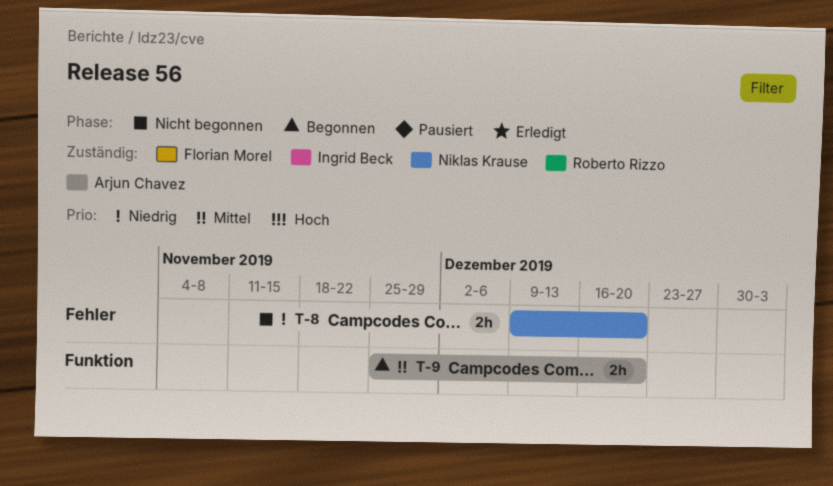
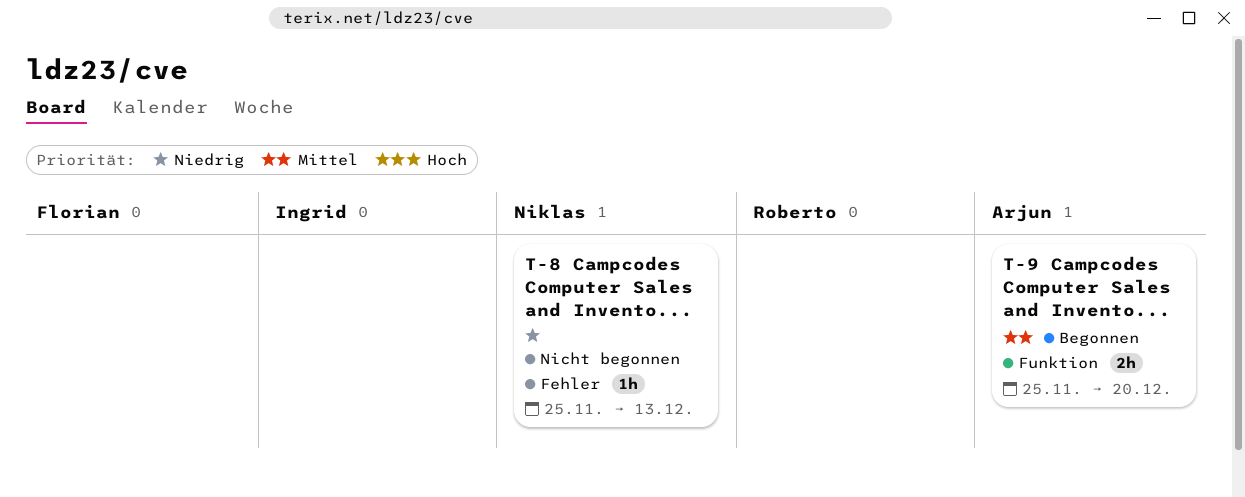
T-8, estimate: 2h -> 1h
T-8, start: Dec 9 -> Nov 25
T-8, due: Dec 20 -> Dec 13

